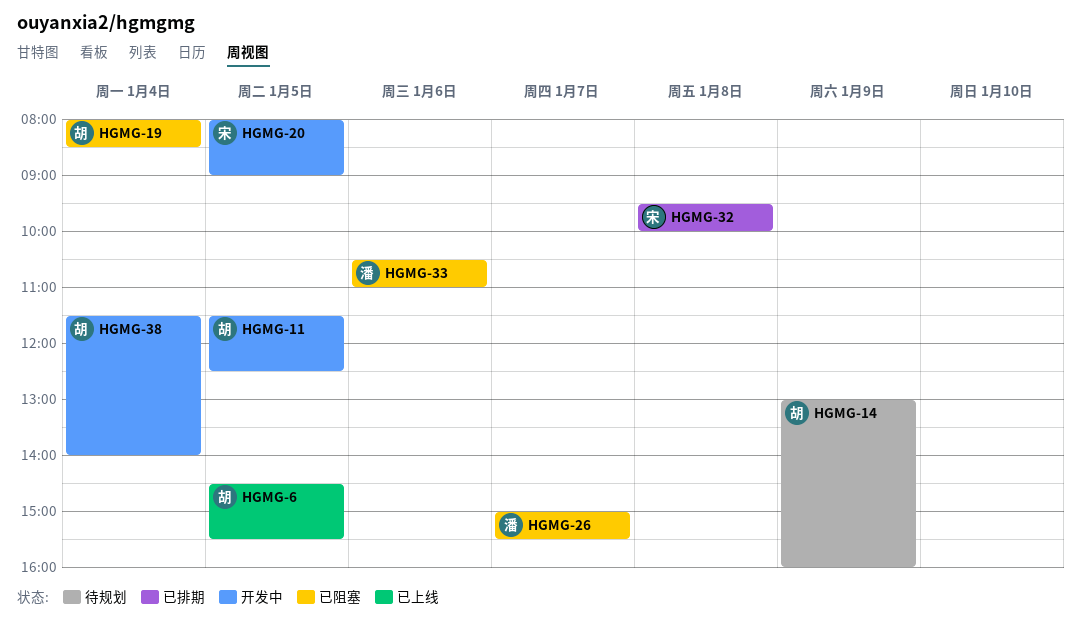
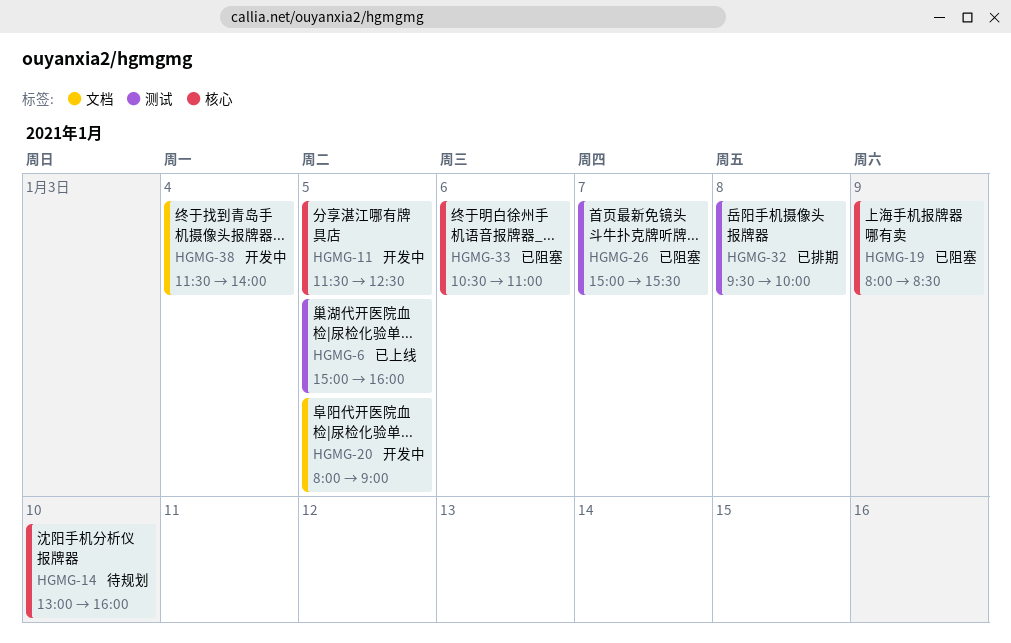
HGMG-6, begins: 14:30 -> 15:00
HGMG-6, ends: 15:30 -> 16:00
HGMG-14, day: Jan 9 -> Jan 10
HGMG-19, day: Jan 4 -> Jan 9

